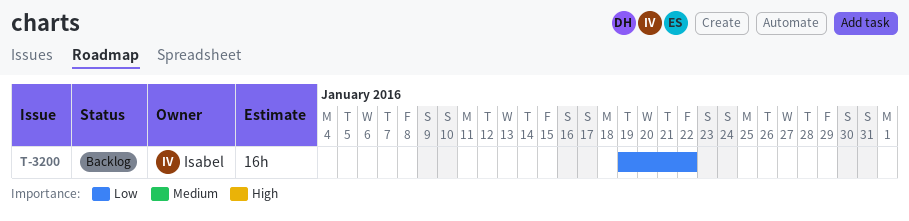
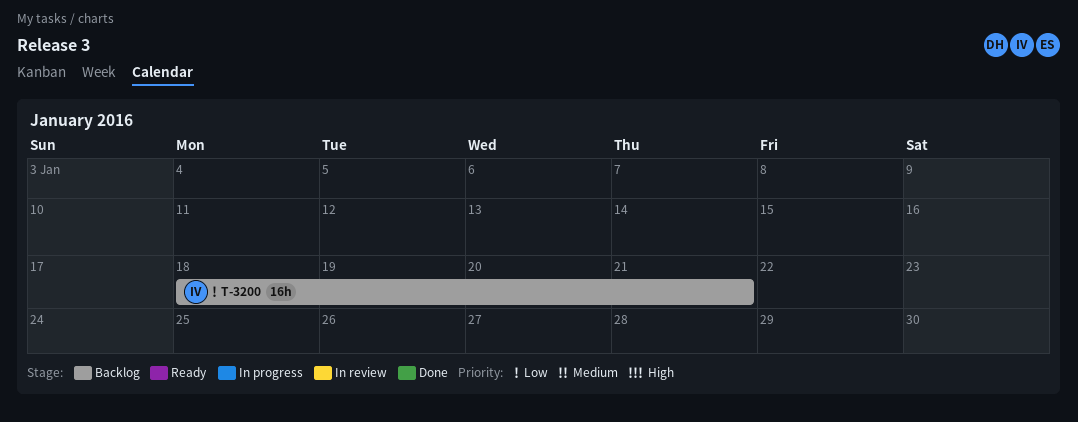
T-3200, start: Jan 19 -> Jan 18
T-3200, due: Jan 22 -> Jan 21

